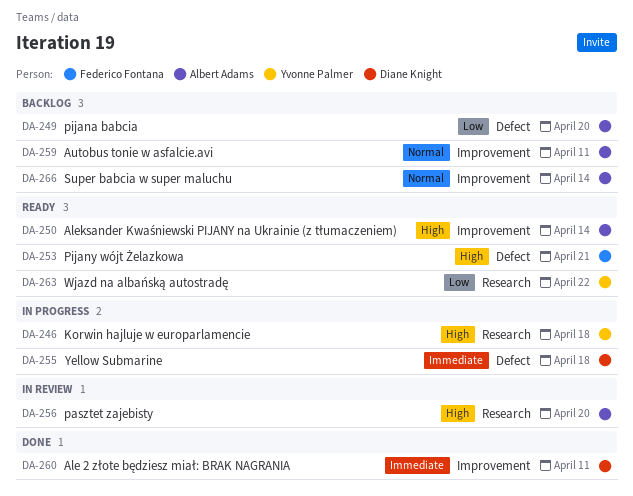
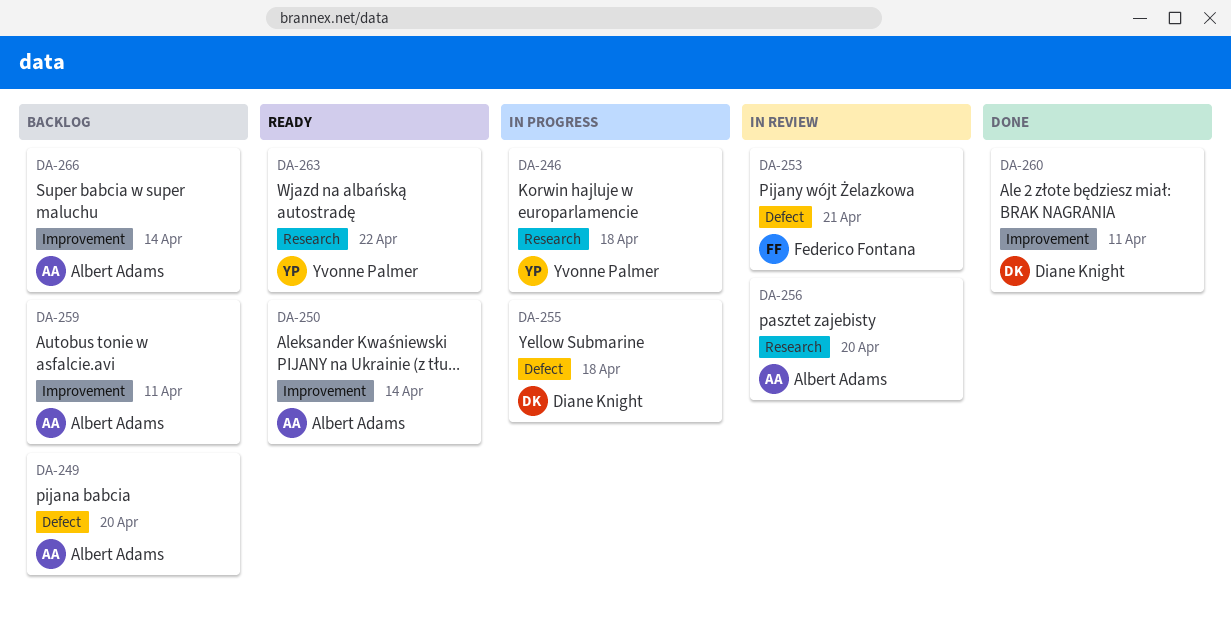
DA-253, status: Ready -> In review

